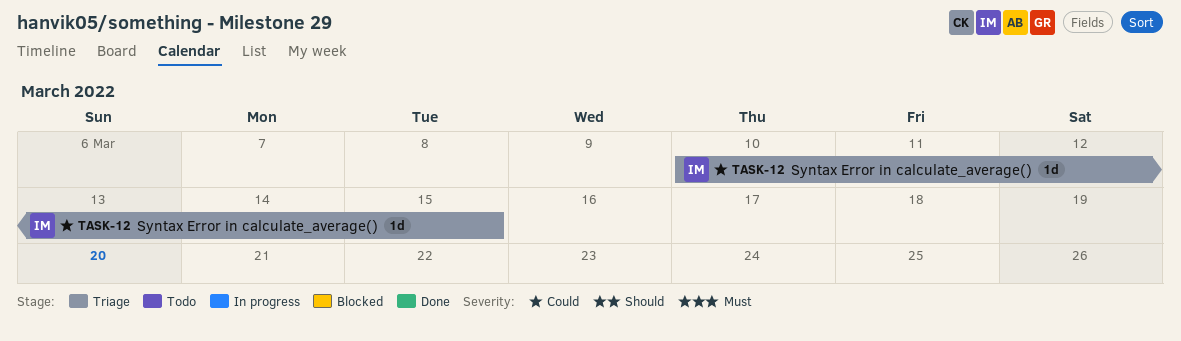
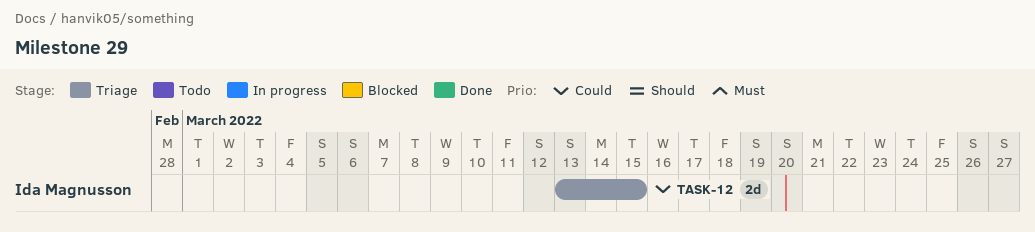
TASK-12, estimate: 1d -> 2d
TASK-12, start: Mar 10 -> Mar 13

